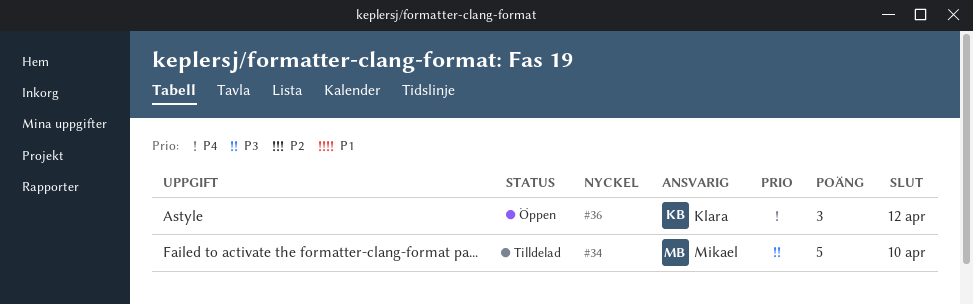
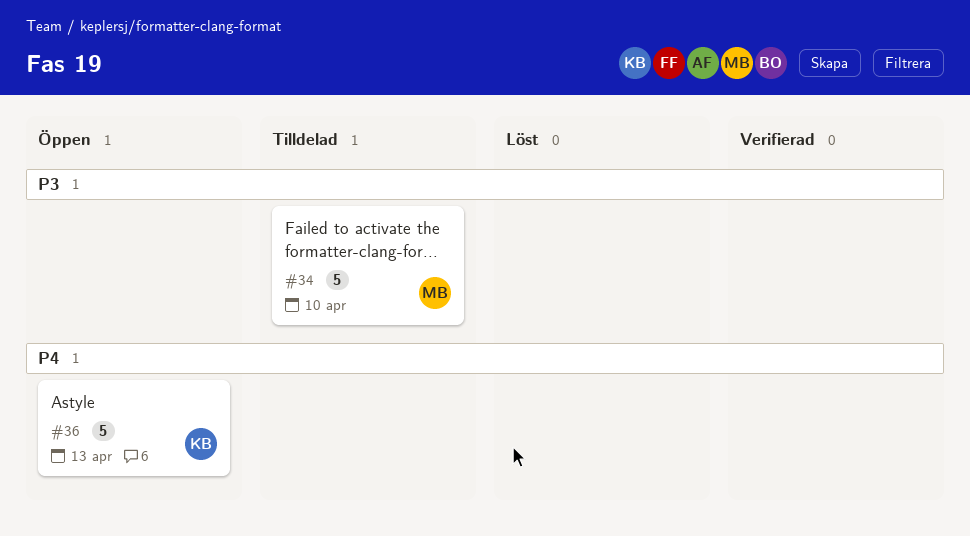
#36, estimate: 3 -> 5
#36, due: Apr 12 -> Apr 13

